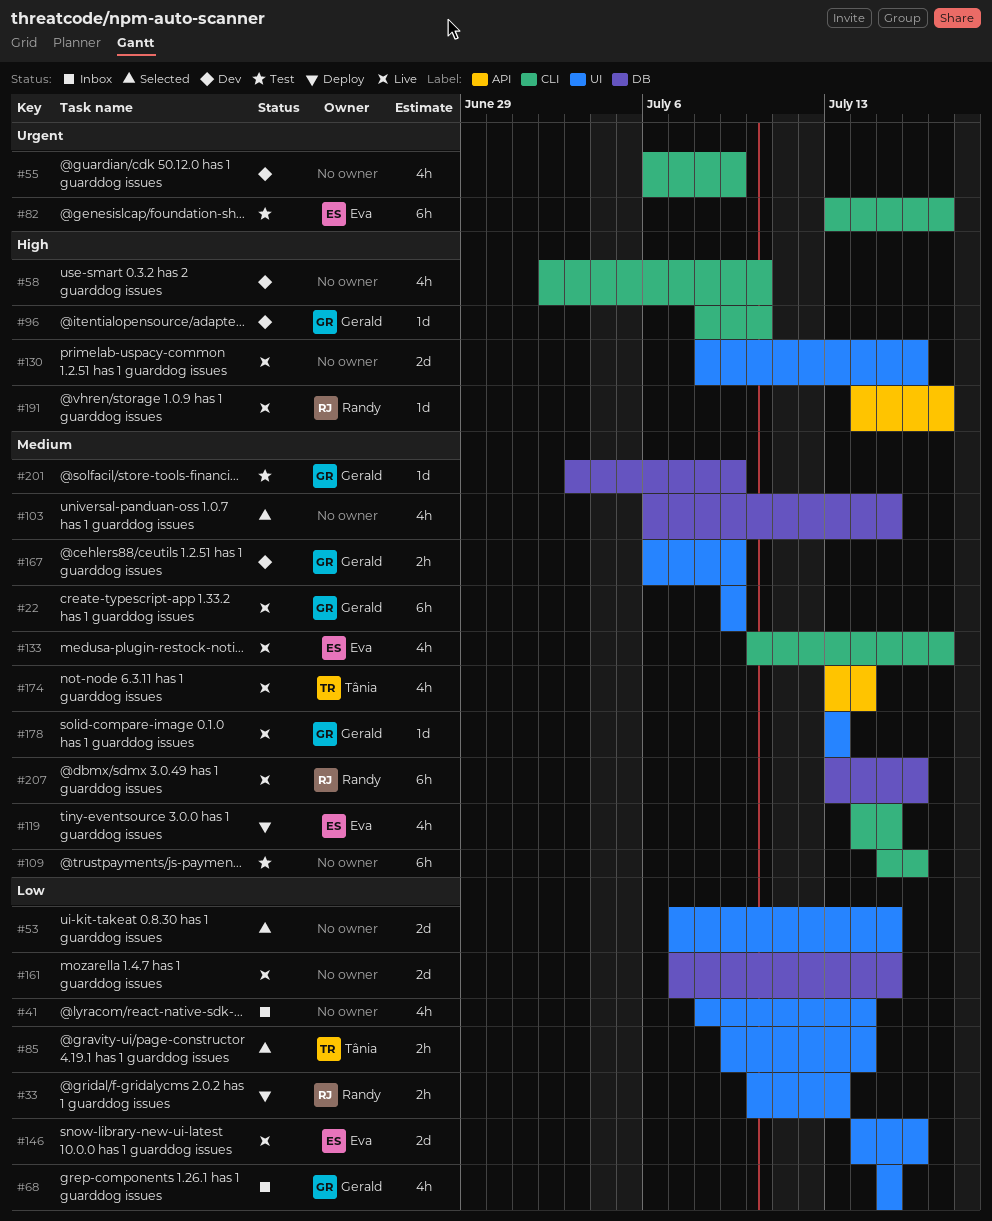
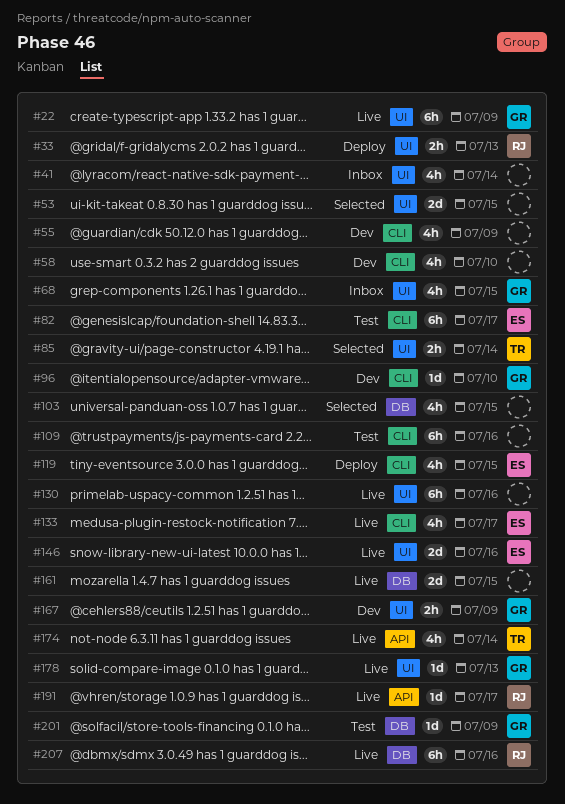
#130, estimate: 2d -> 6h

